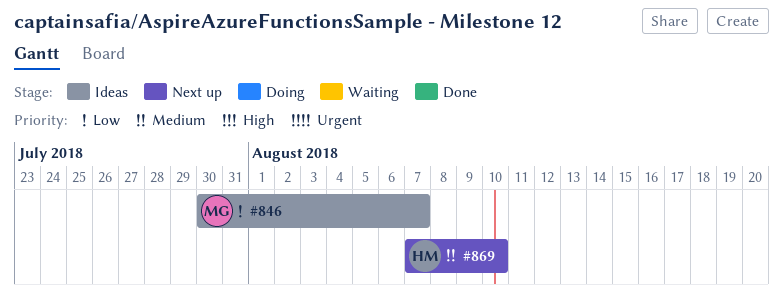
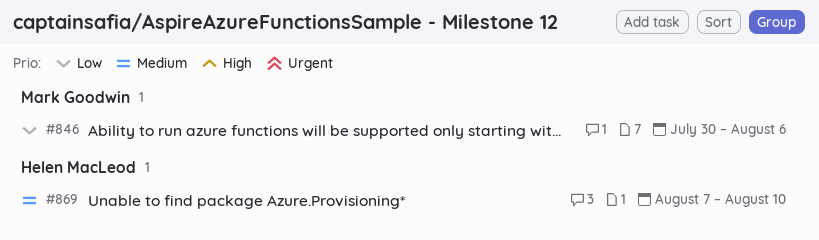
#846, due: Aug 7 -> Aug 6

